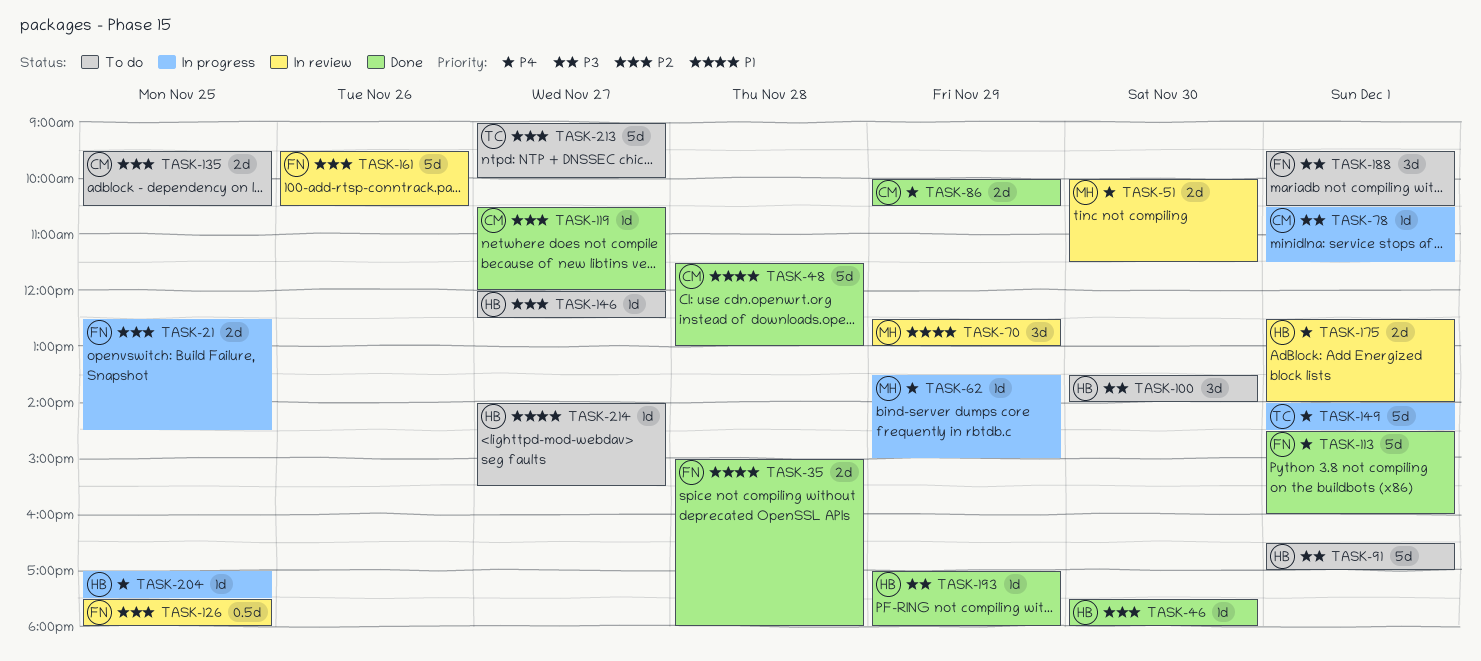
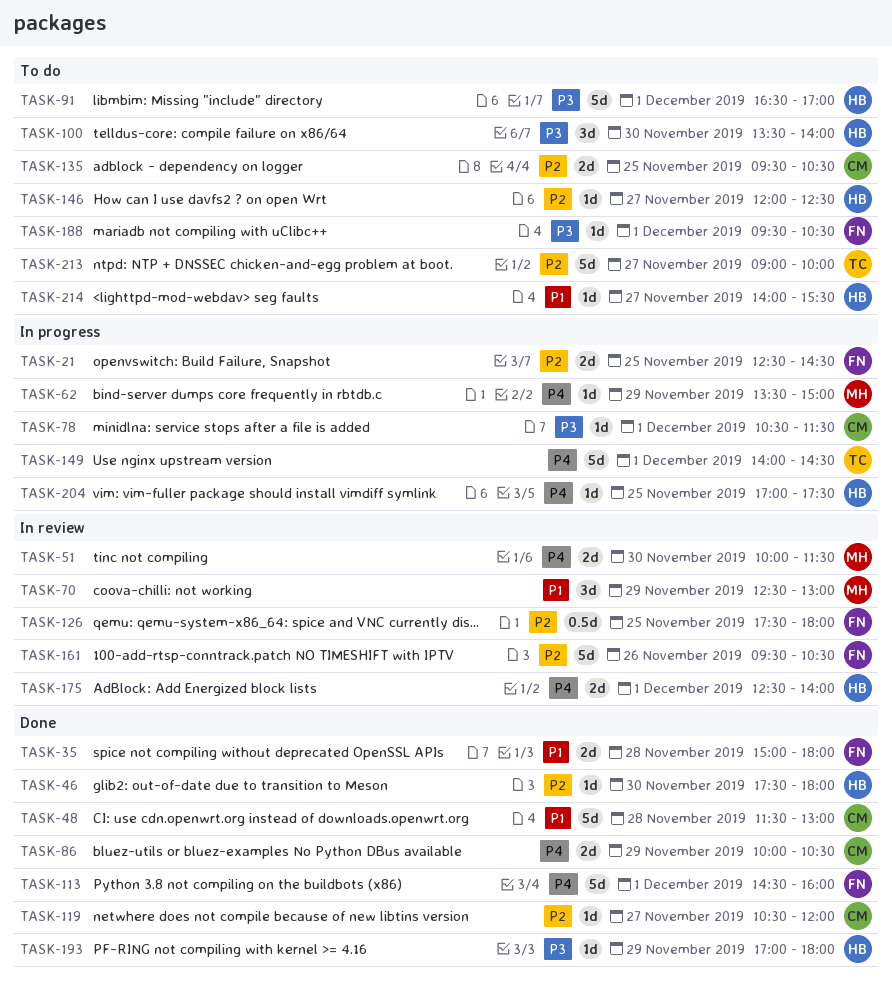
TASK-188, estimate: 3d -> 1d

